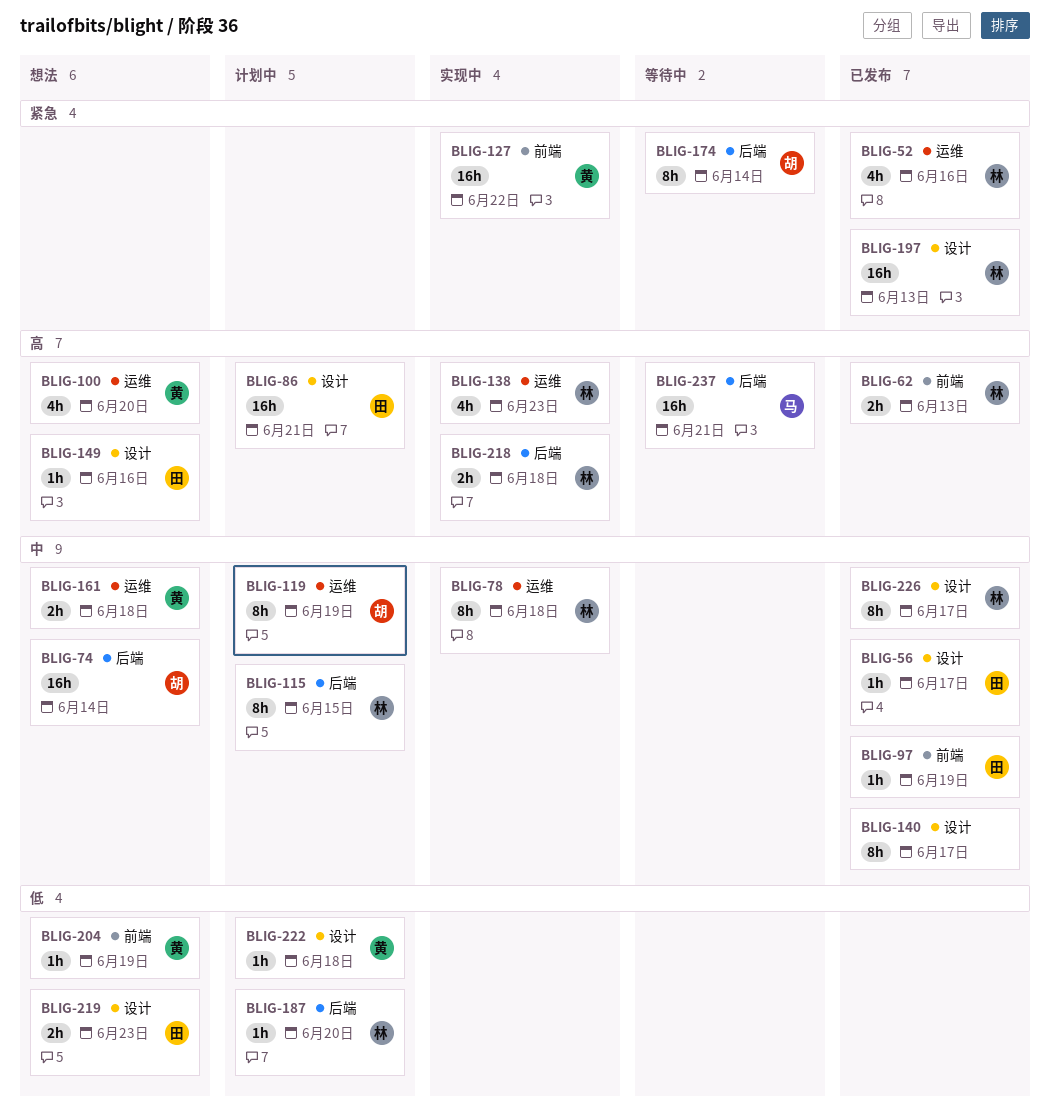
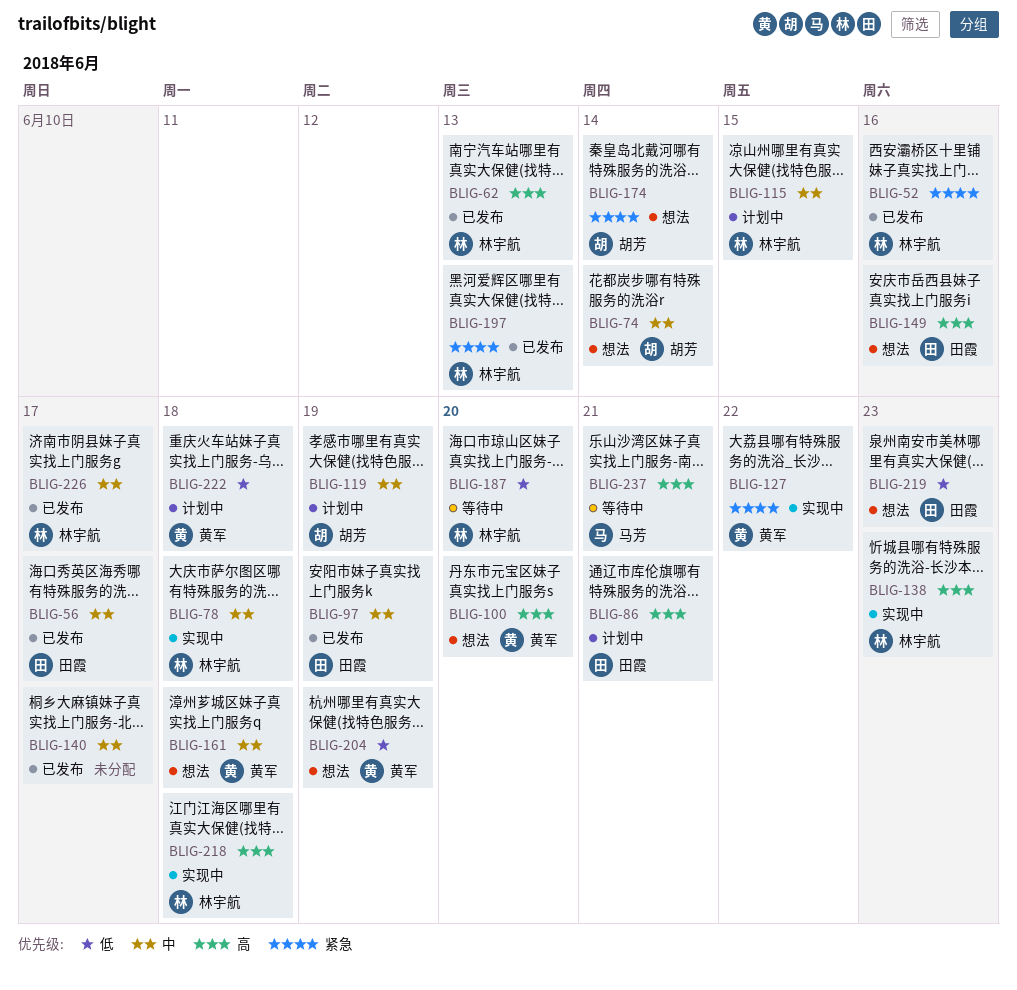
BLIG-174, status: 等待中 -> 想法
BLIG-187, status: 计划中 -> 等待中

